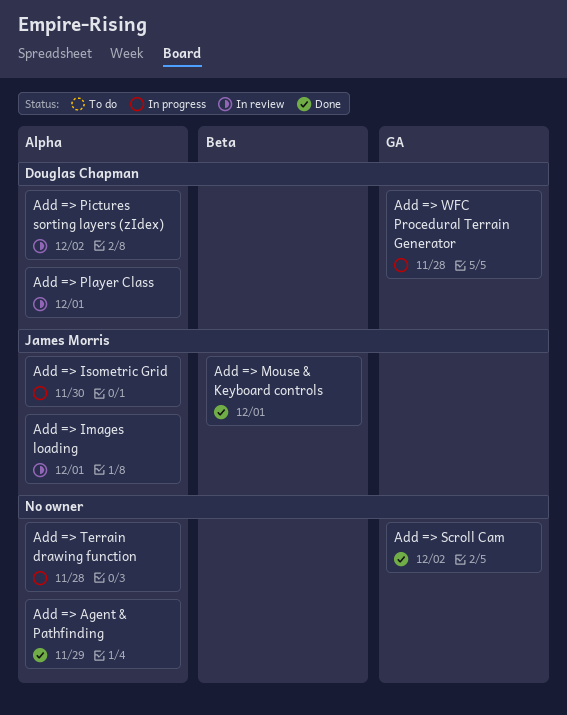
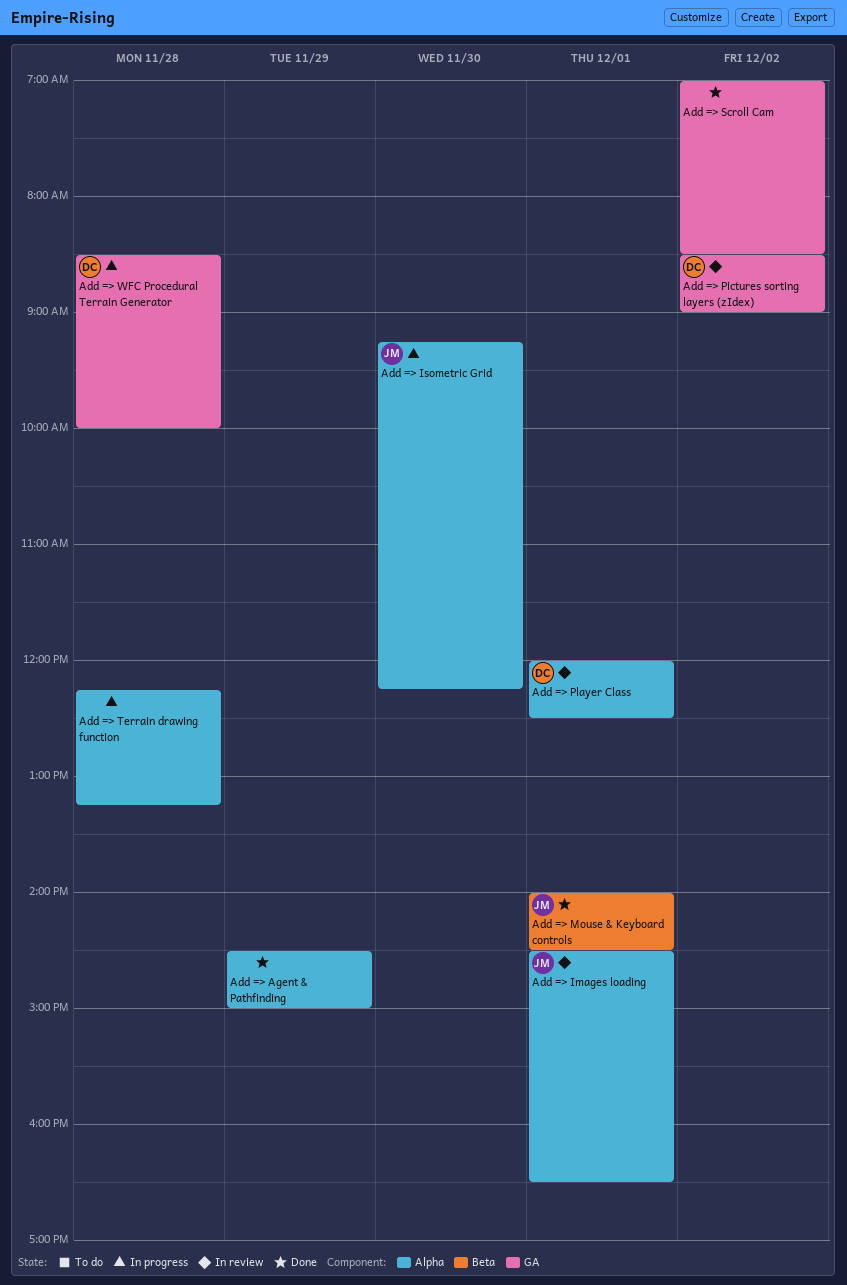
Add => Pictures sorting layers (zIdex), label: Alpha -> GA

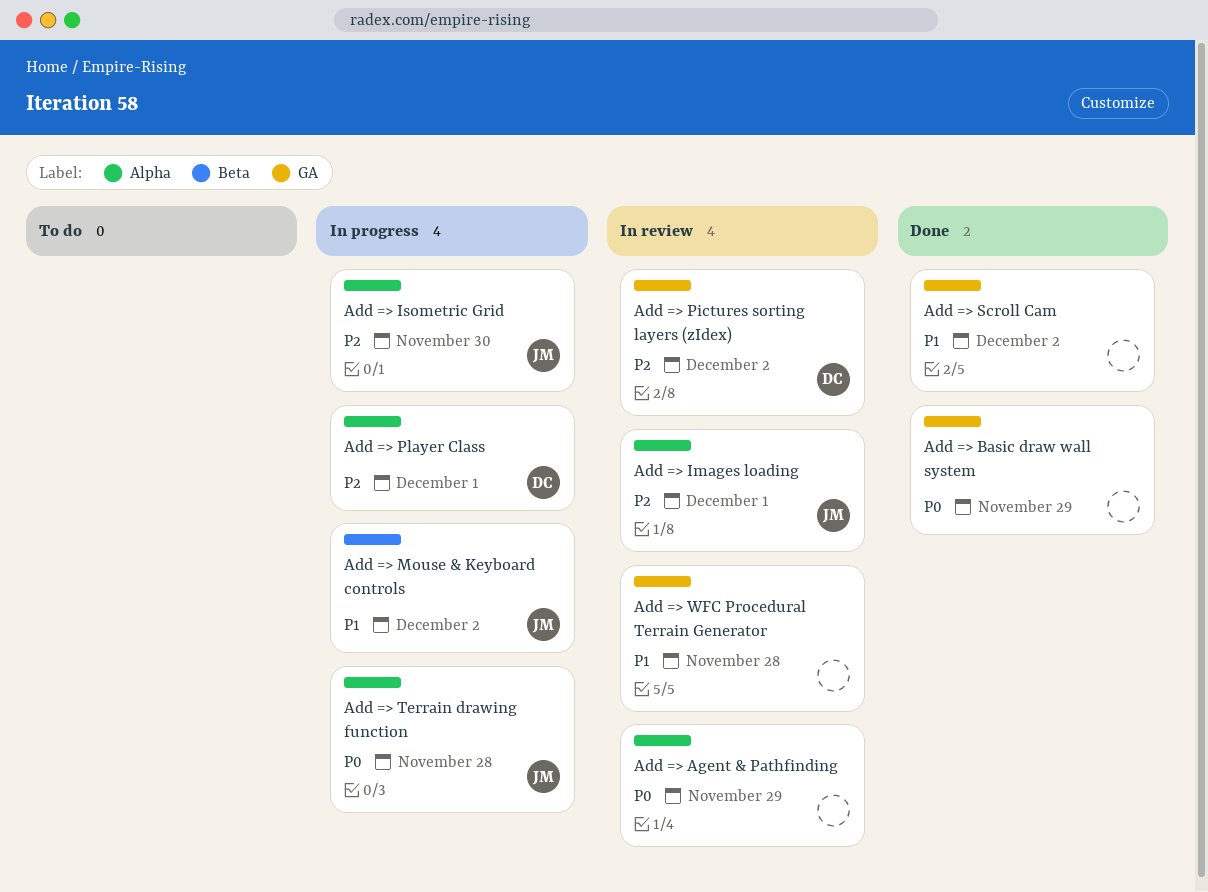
Add => Agent & Pathfinding, status: Done -> In review
Add => Basic draw wall system: none -> present
Add => Mouse & Keyboard controls, status: Done -> In progress
Add => Mouse & Keyboard controls, day: Dec 1 -> Dec 2
Add => Player Class, status: In review -> In progress
Add => Terrain drawing function, owner: none -> JM
Add => WFC Procedural Terrain Generator, status: In progress -> In review
Add => WFC Procedural Terrain Generator, owner: DC -> none

